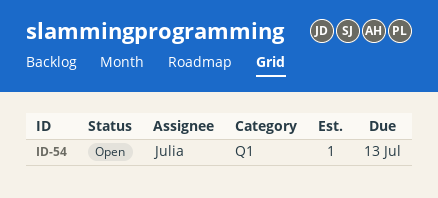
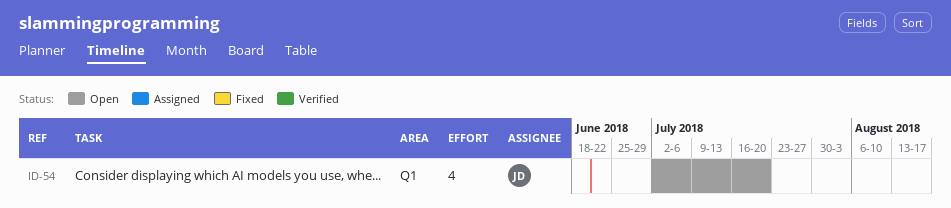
ID-54, estimate: 1 -> 4
ID-54, due: Jul 13 -> Jul 20

